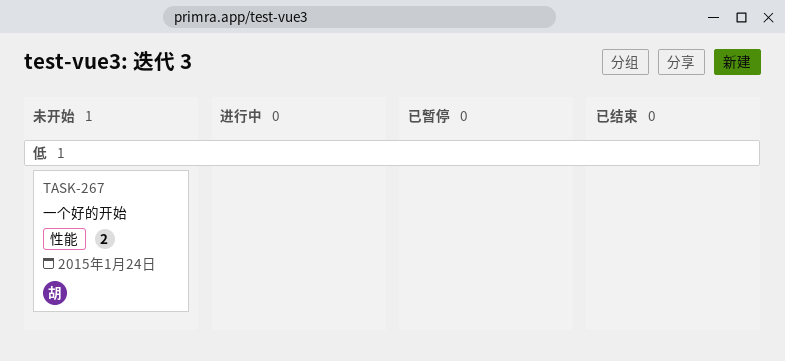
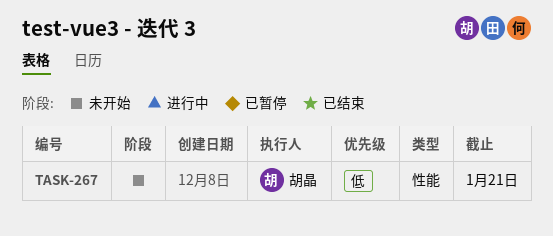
TASK-267, due: Jan 24 -> Jan 21

